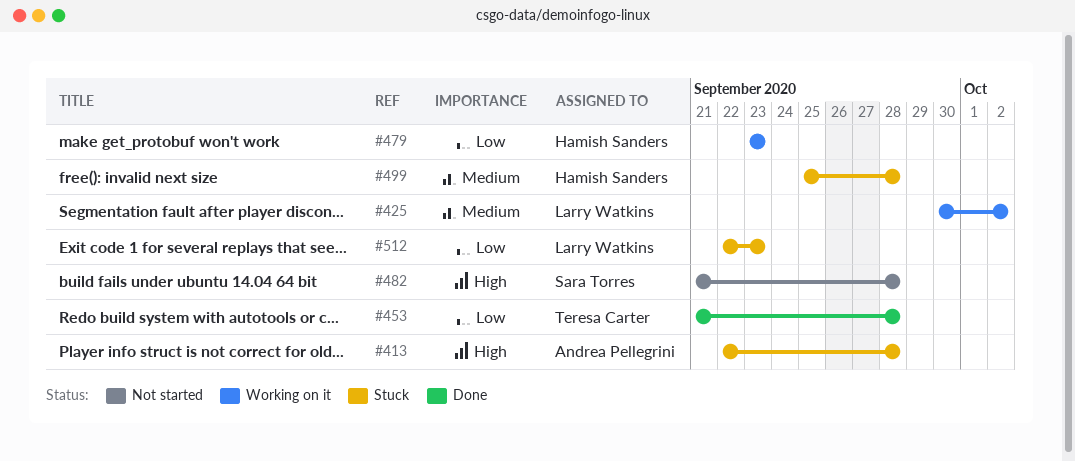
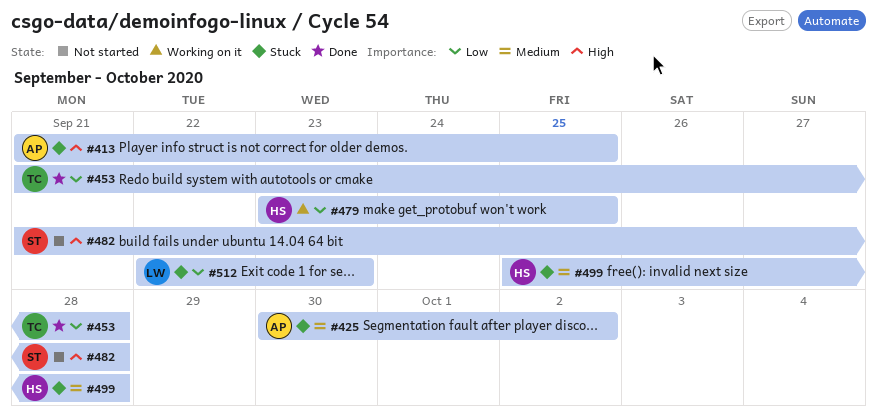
#413, start: Sep 22 -> Sep 21
#413, due: Sep 28 -> Sep 25
#425, status: Working on it -> Stuck
#425, owner: Larry Watkins -> Andrea Pellegrini
#479, due: Sep 23 -> Sep 25

